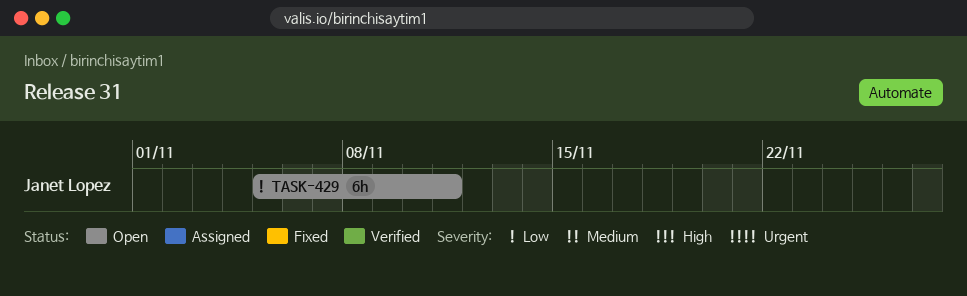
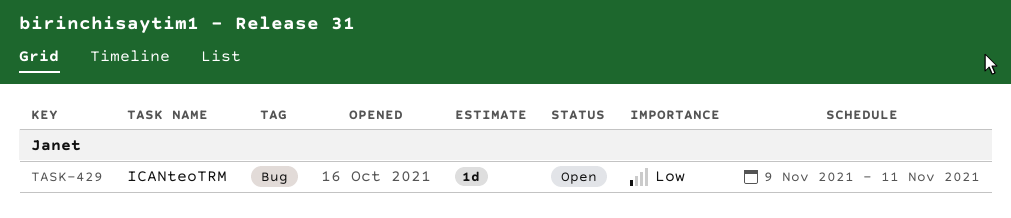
TASK-429, estimate: 6h -> 1d
TASK-429, start: Nov 5 -> Nov 9

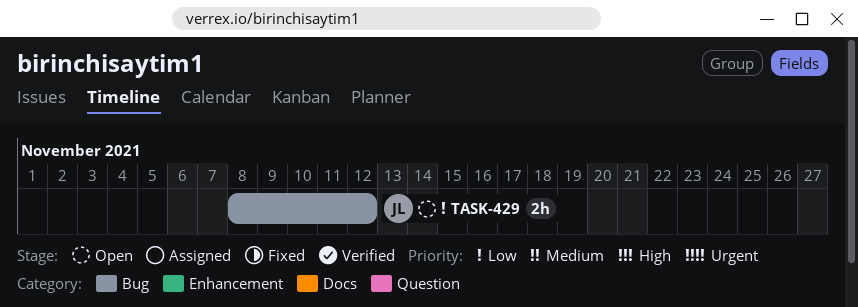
TASK-429, estimate: 1d -> 2h
TASK-429, start: Nov 9 -> Nov 8
TASK-429, due: Nov 11 -> Nov 12

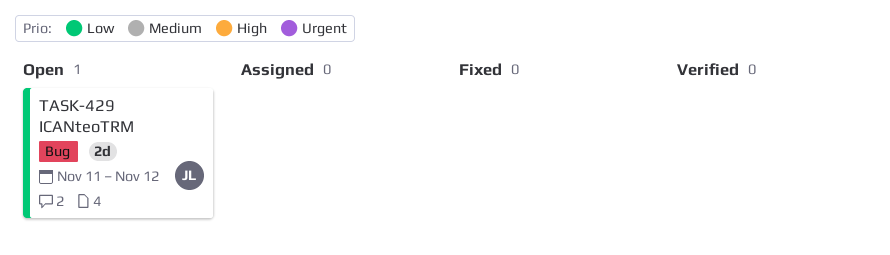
TASK-429, estimate: 2h -> 2d
TASK-429, start: Nov 8 -> Nov 11

